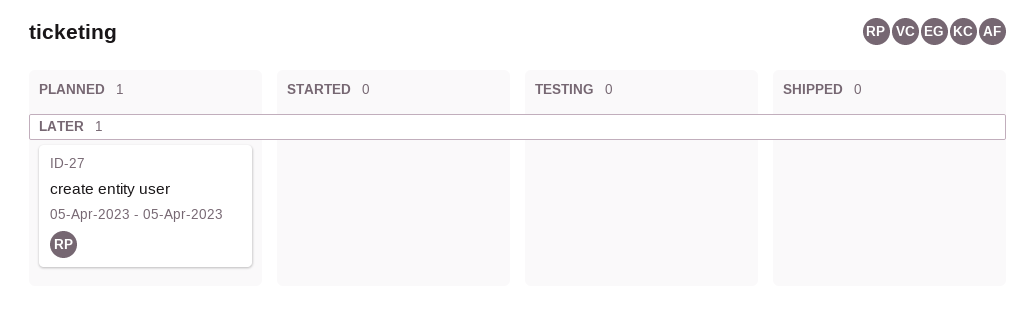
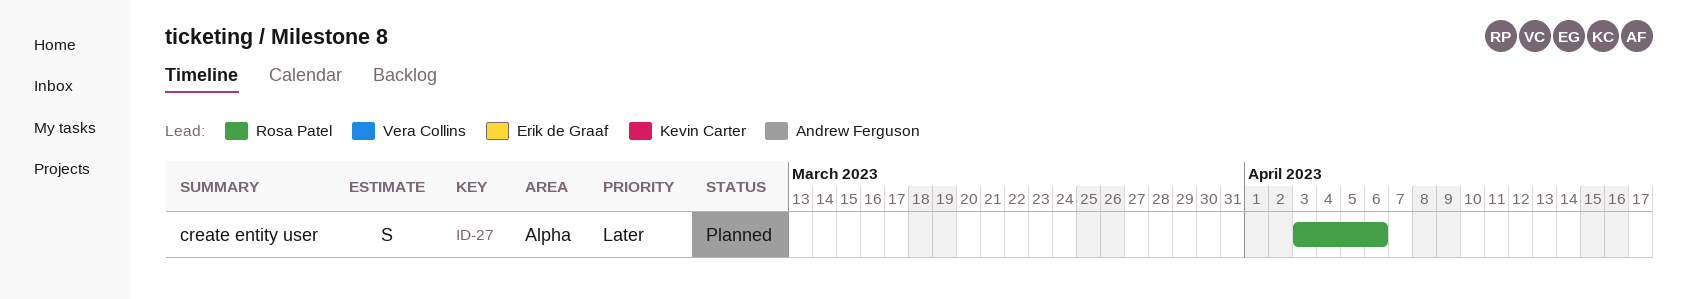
ID-27, start: Apr 5 -> Apr 3
ID-27, due: Apr 5 -> Apr 6

